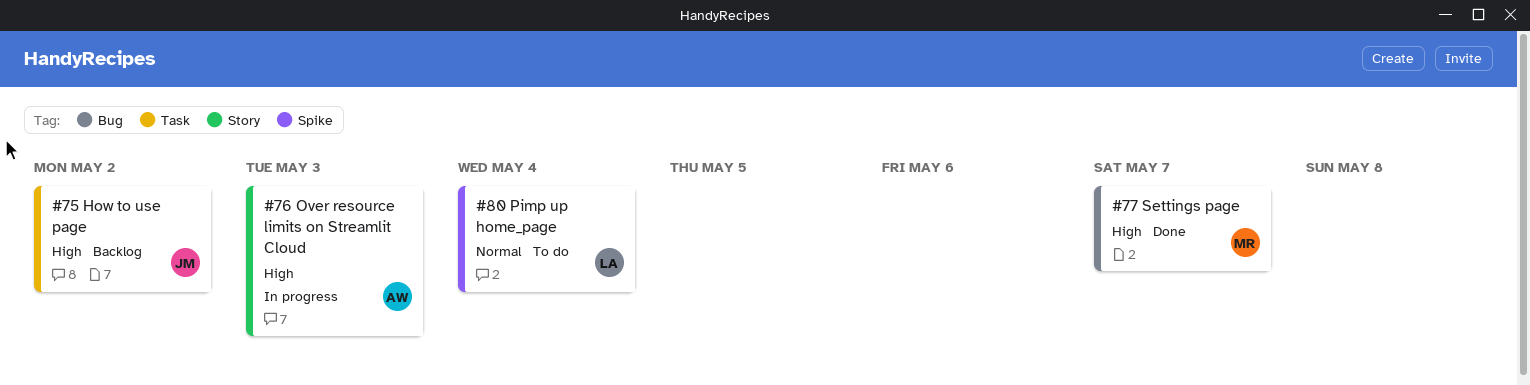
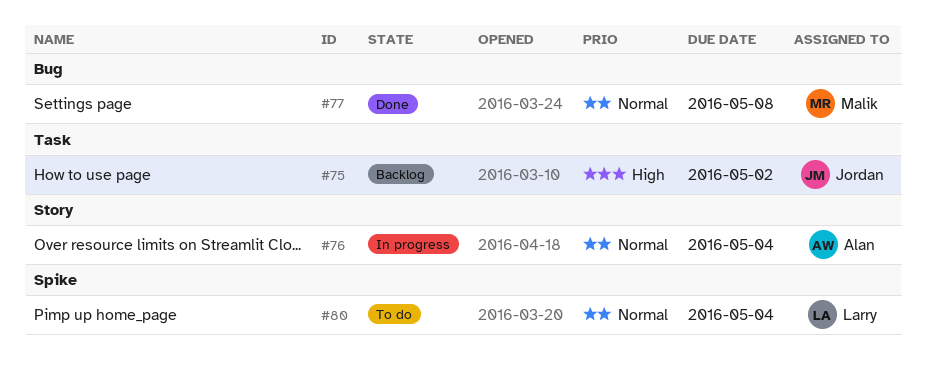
#76, priority: High -> Normal
#76, due: May 3 -> May 4
#77, priority: High -> Normal
#77, due: May 7 -> May 8

